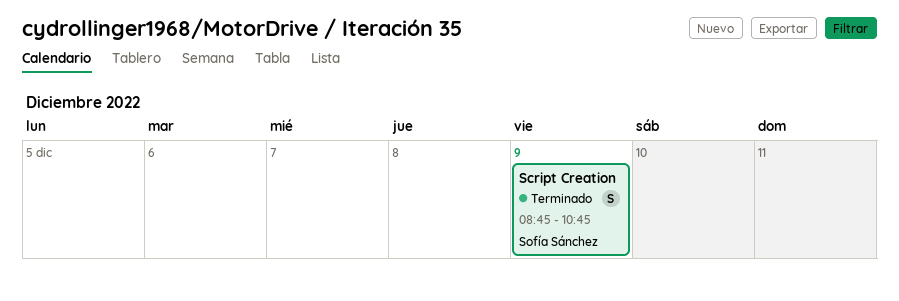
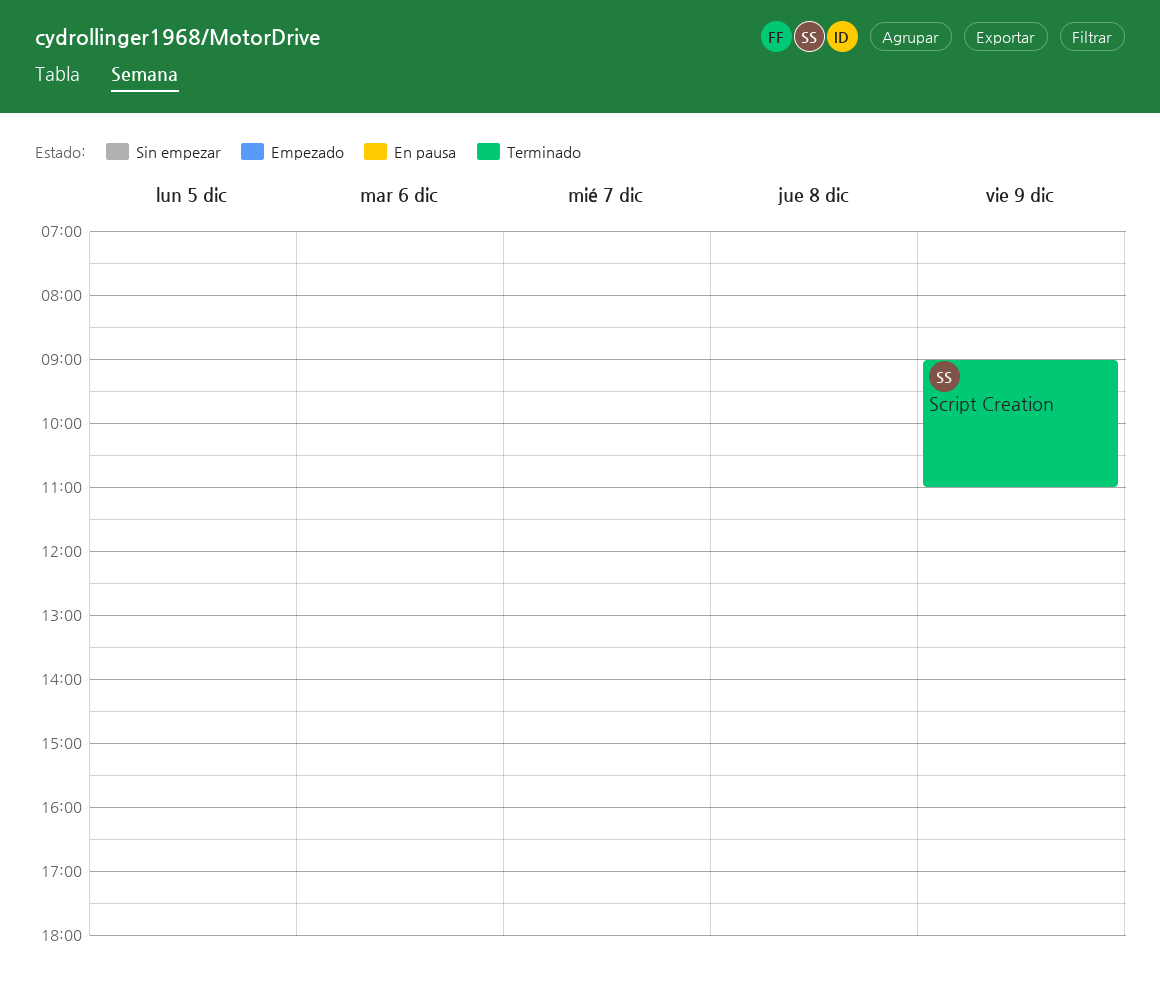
Script Creation, begins: 08:45 -> 09:00
Script Creation, ends: 10:45 -> 11:00

